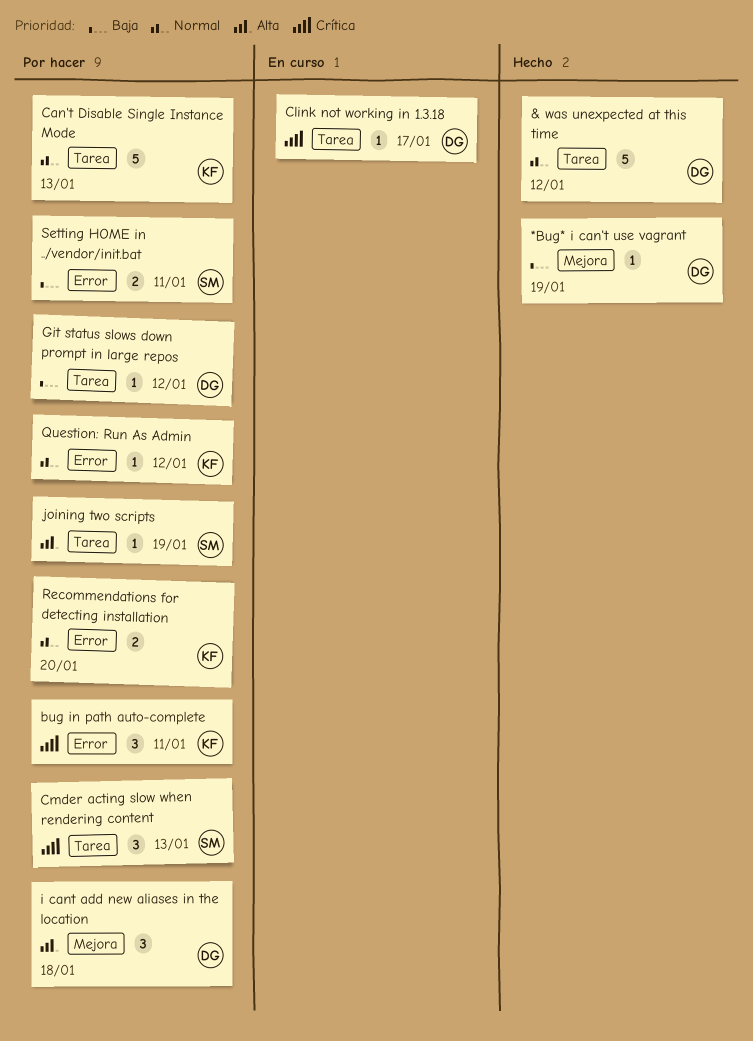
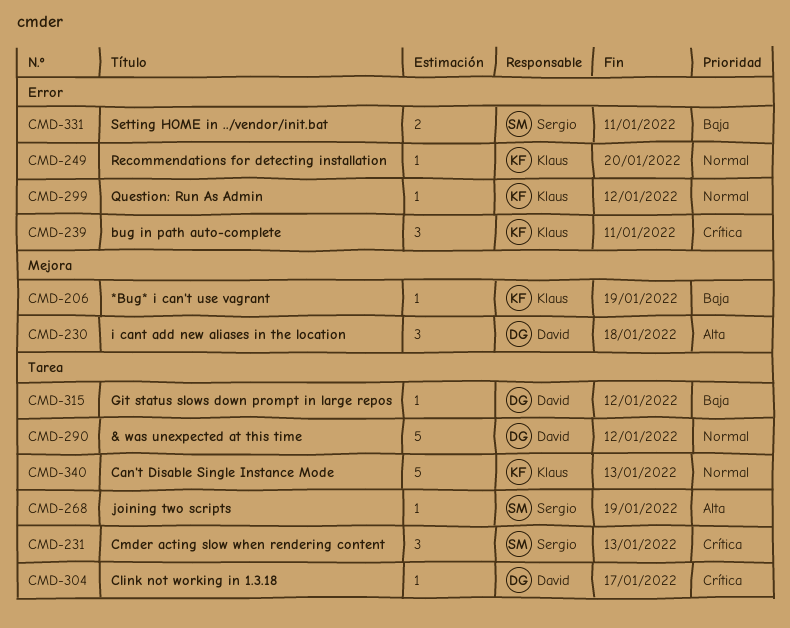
*Bug* i can't use vagrant, owner: David -> Klaus
Recommendations for detecting installation, estimate: 2 -> 1

